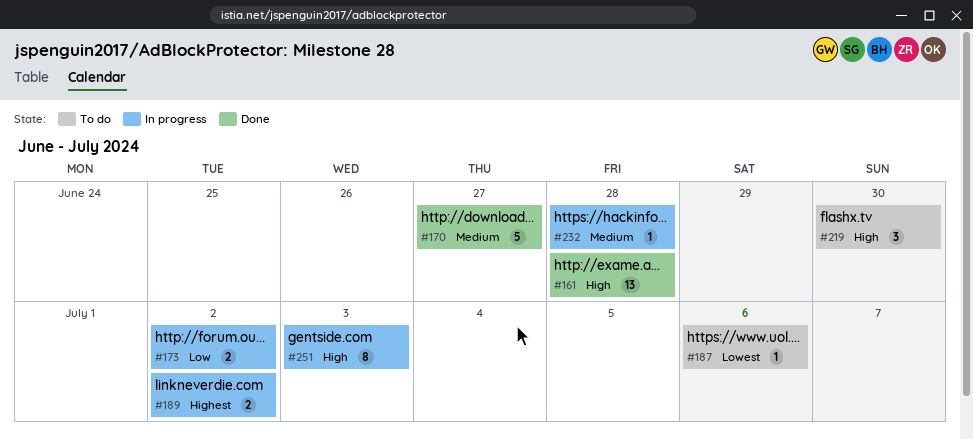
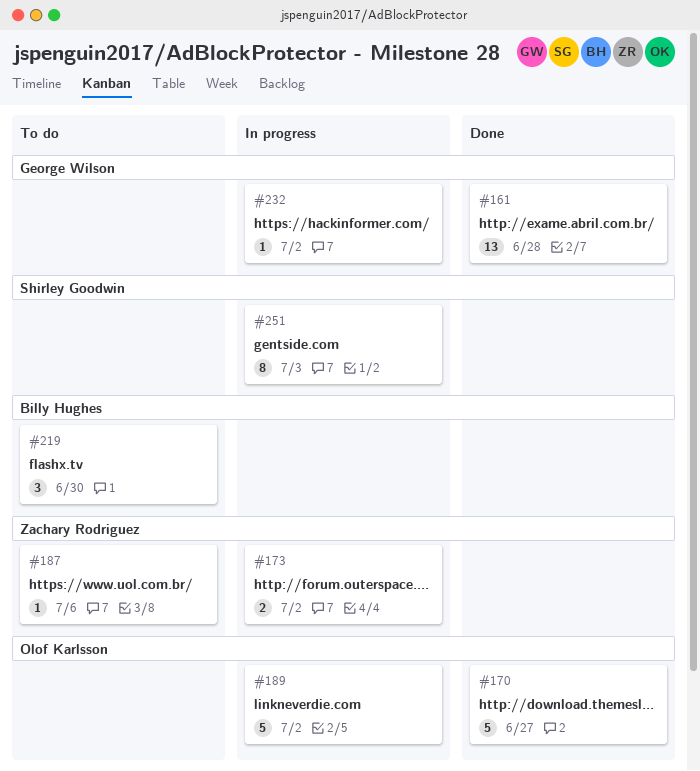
#189, estimate: 2 -> 5
#232, due: Jun 28 -> Jul 2

